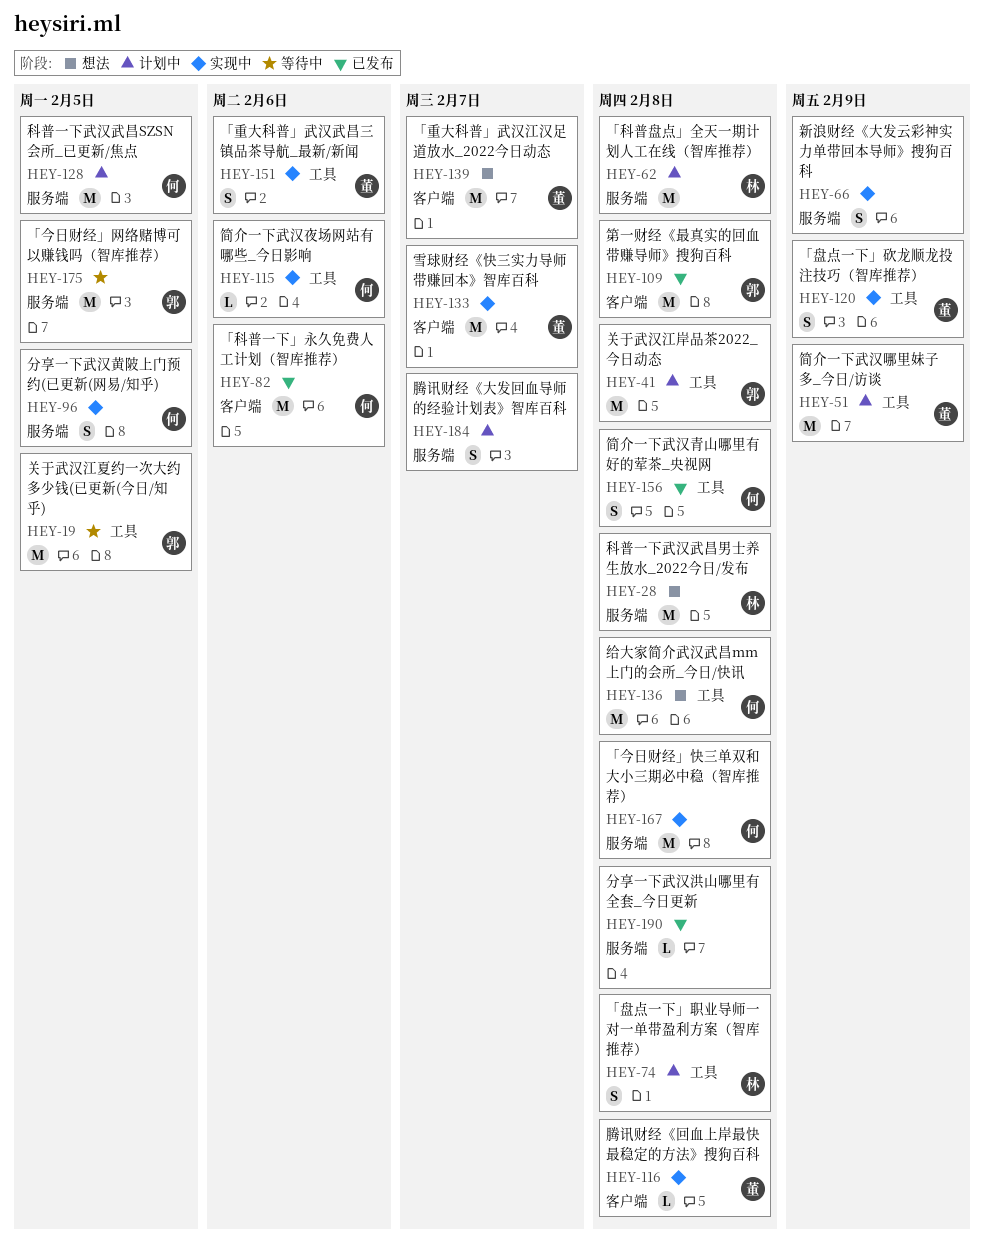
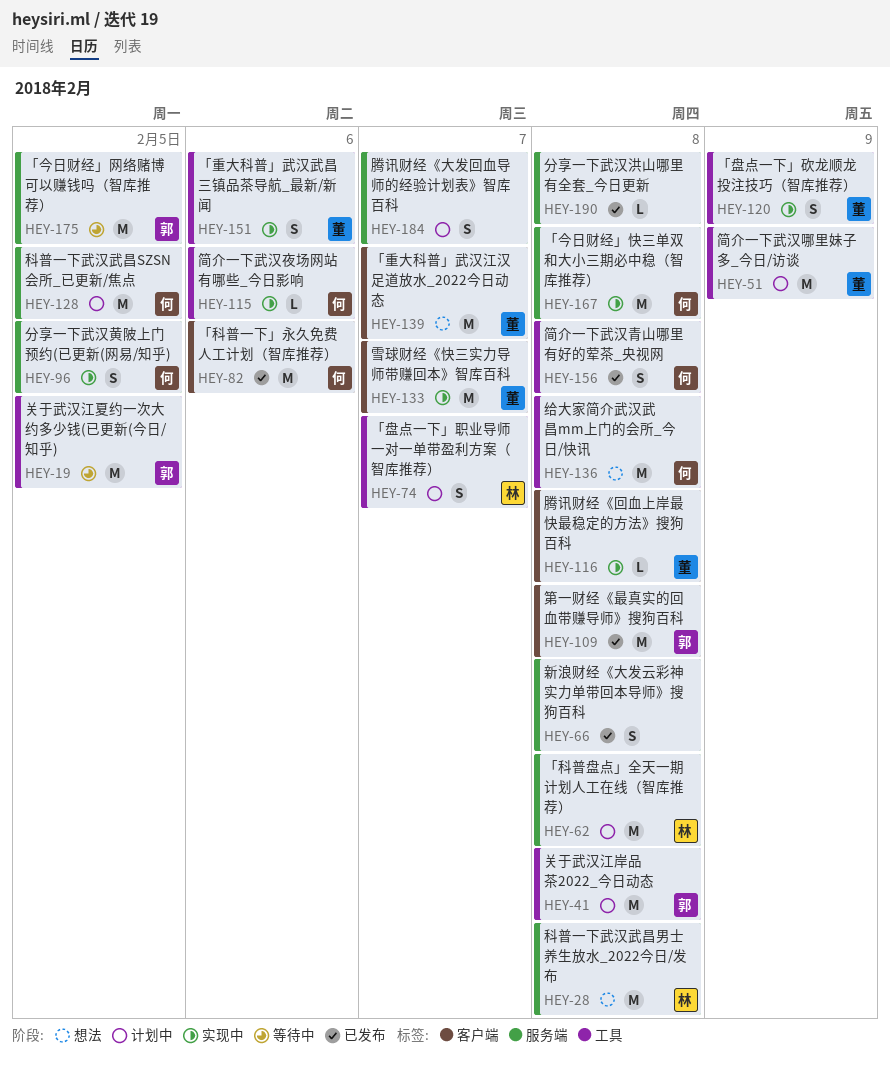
HEY-66, status: 实现中 -> 已发布
HEY-66, due: Feb 9 -> Feb 8
HEY-74, due: Feb 8 -> Feb 7

